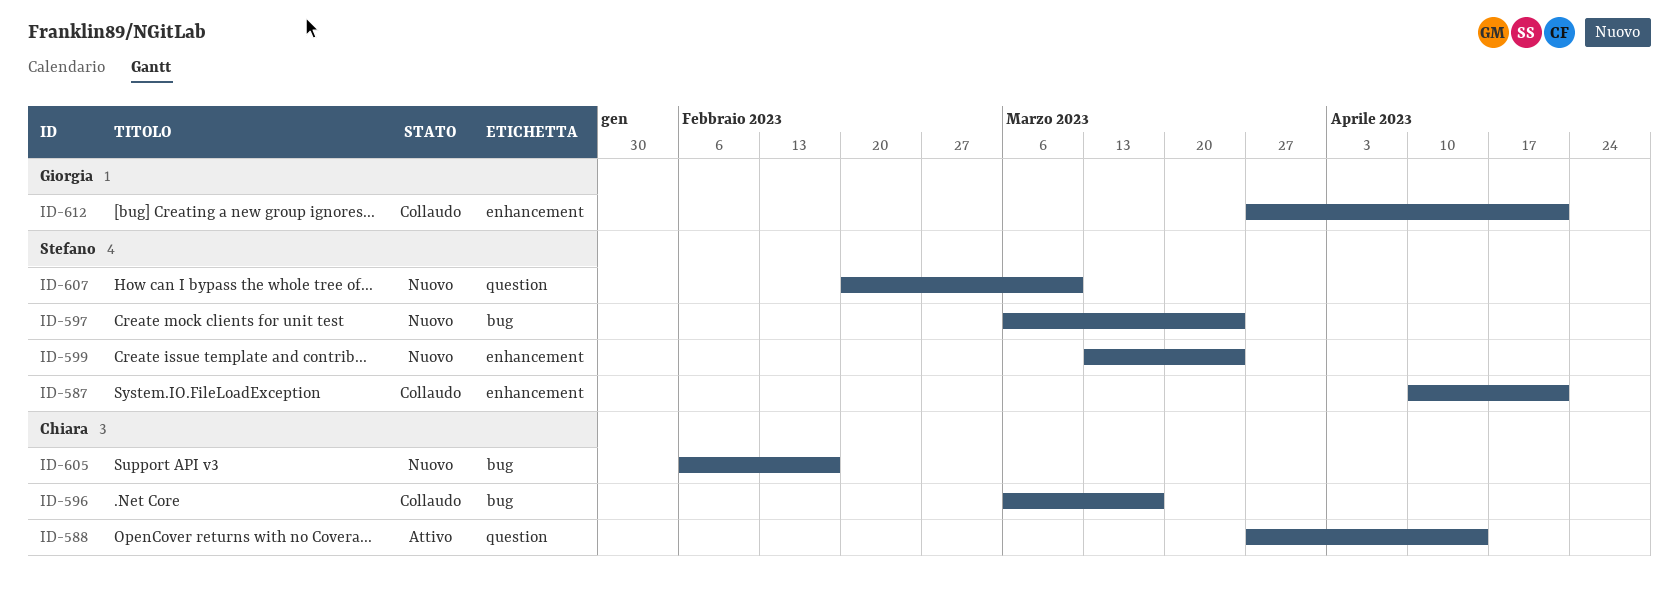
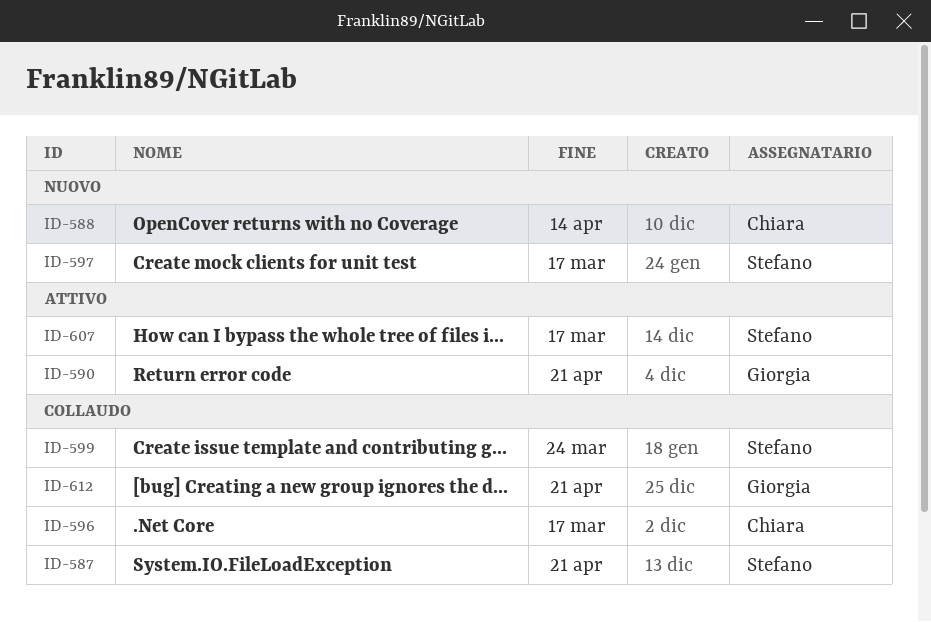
ID-588, status: Attivo -> Nuovo
ID-590: none -> present
ID-597, due: Mar 24 -> Mar 17
ID-599, status: Nuovo -> Collaudo
ID-605: present -> none
ID-607, status: Nuovo -> Attivo
ID-607, due: Mar 10 -> Mar 17

